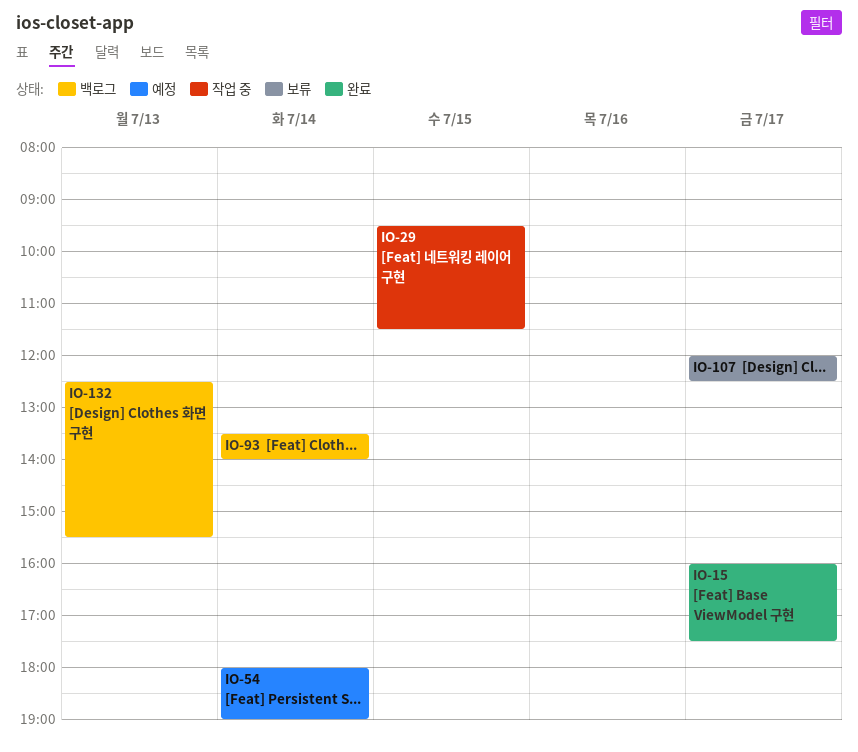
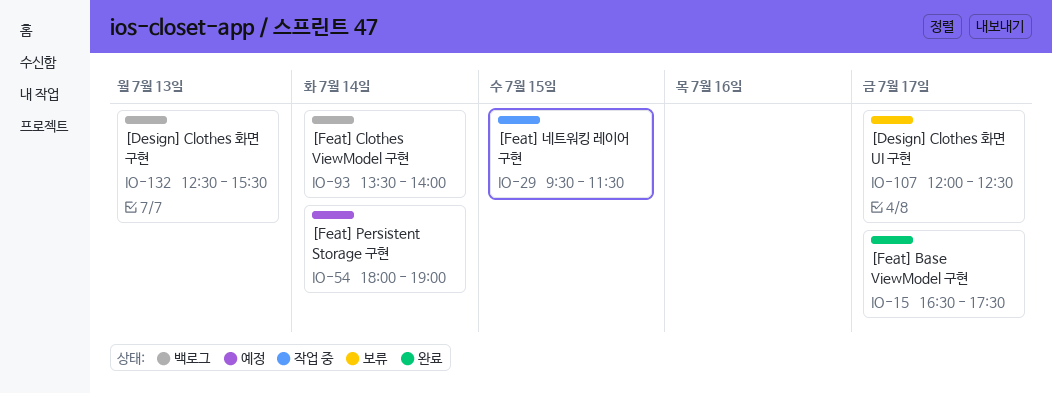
IO-15, begins: 16:00 -> 16:30

